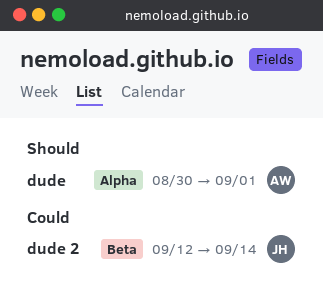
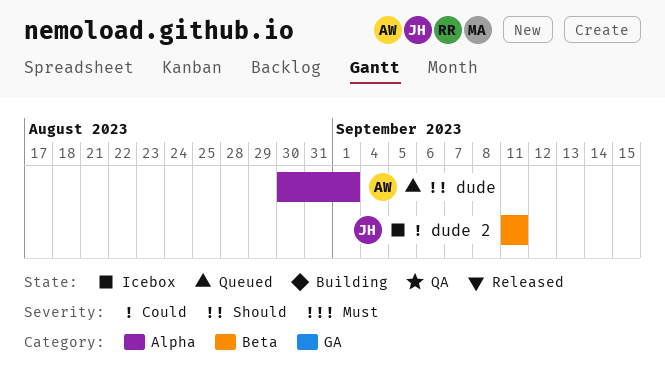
dude 2, start: Sep 12 -> Sep 11
dude 2, due: Sep 14 -> Sep 11

